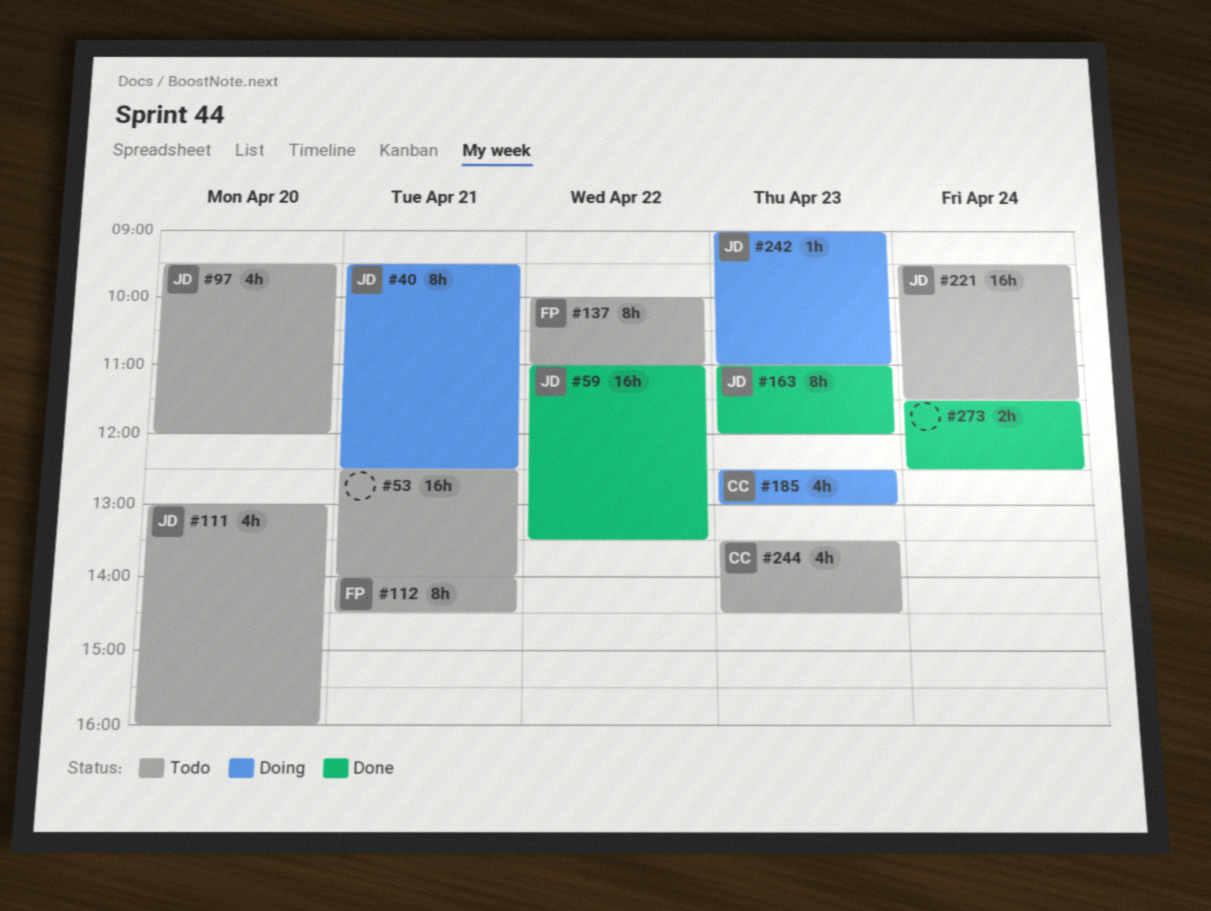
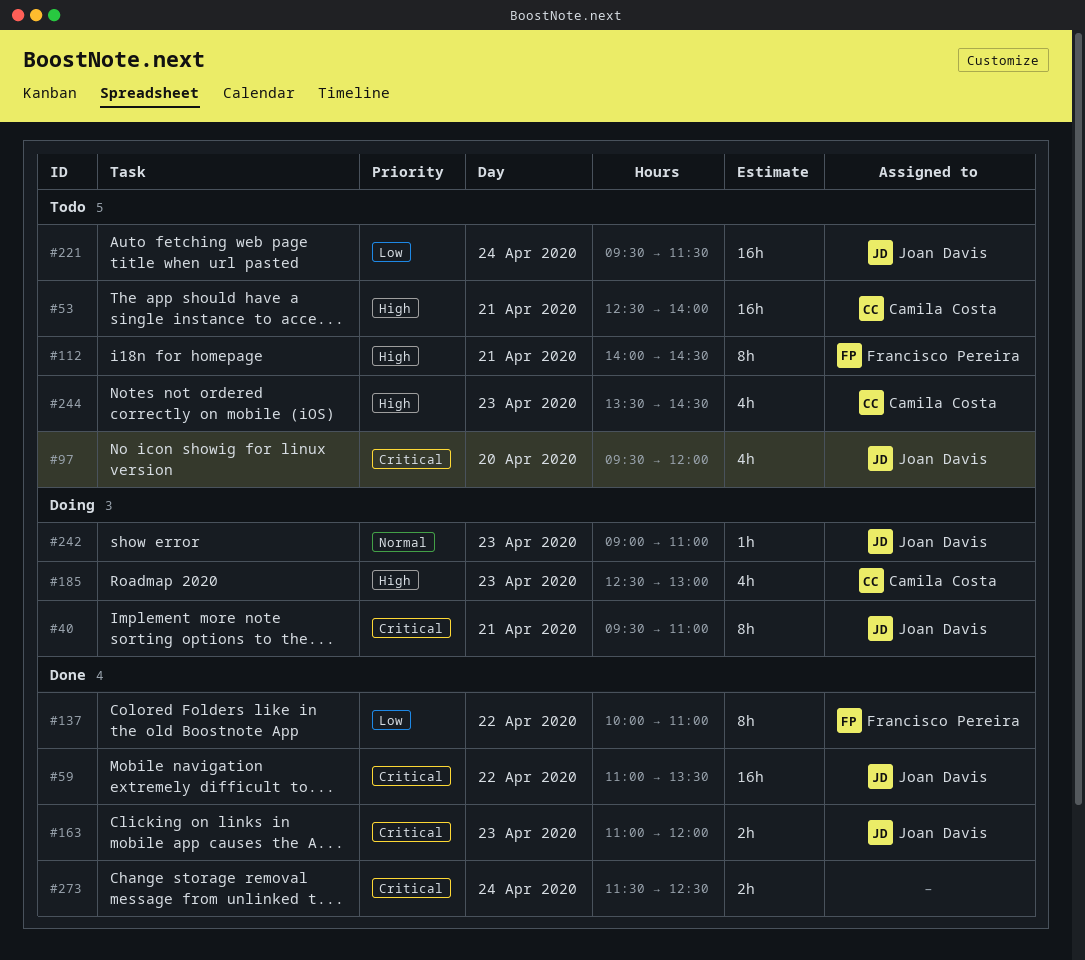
#40, ends: 12:30 -> 11:00
#53, owner: none -> Camila Costa
#111: present -> none
#137, status: Todo -> Done
#163, estimate: 8h -> 2h

